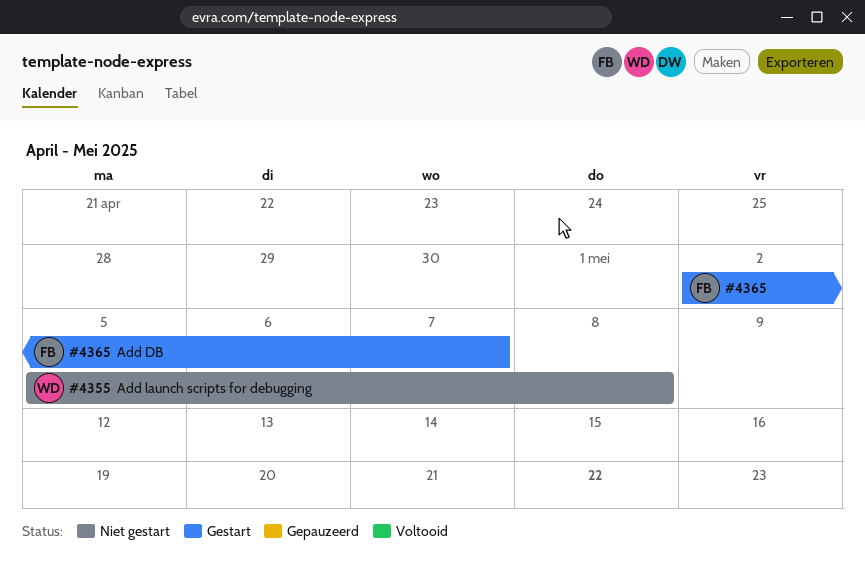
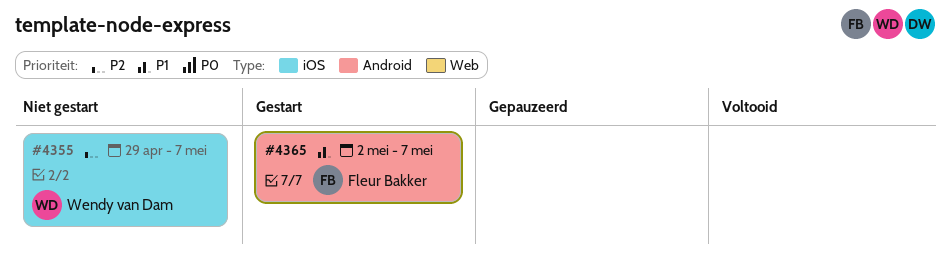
#4355, start: May 5 -> Apr 29
#4355, due: May 8 -> May 7

